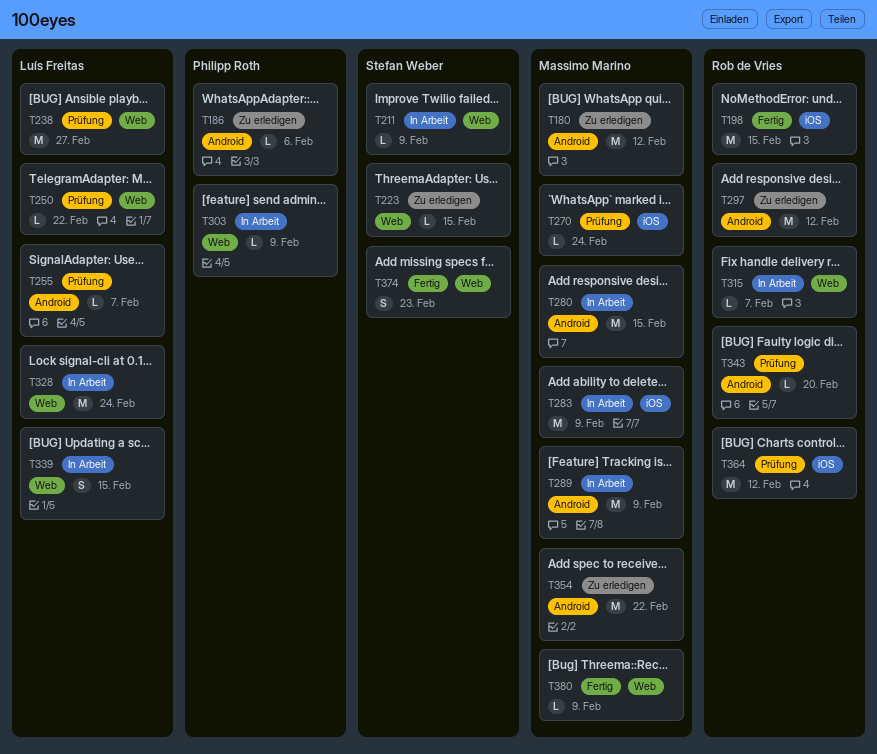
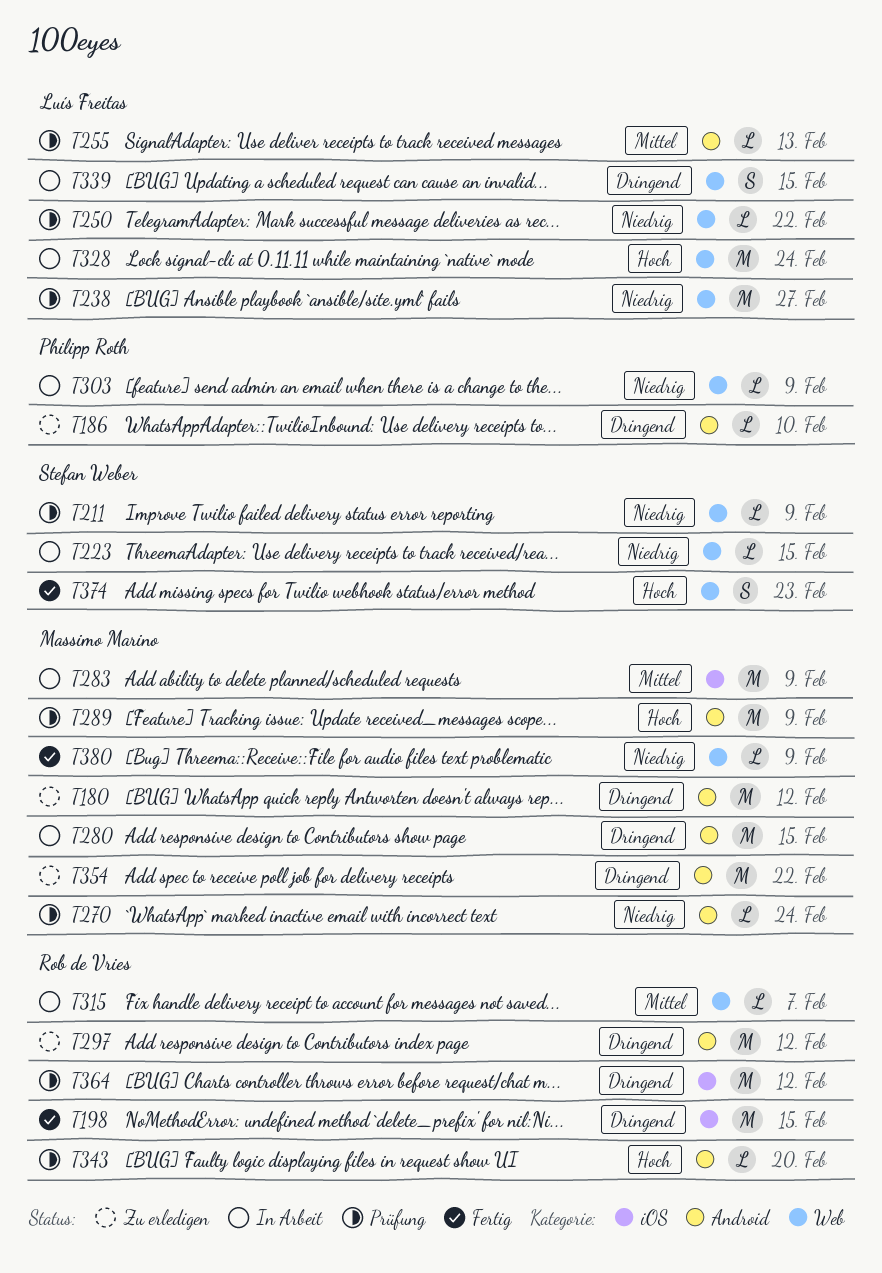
T186, due: Feb 6 -> Feb 10
T211, status: In Arbeit -> Prüfung
T223, status: Zu erledigen -> In Arbeit
T255, due: Feb 7 -> Feb 13
T270, label: iOS -> Android
T289, status: In Arbeit -> Prüfung

